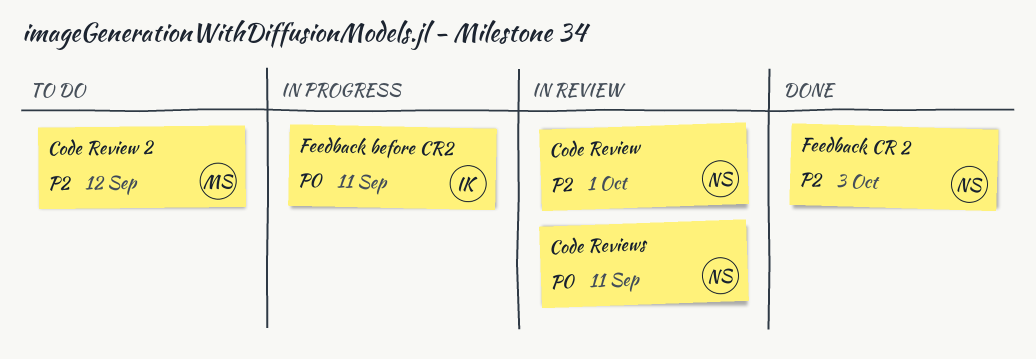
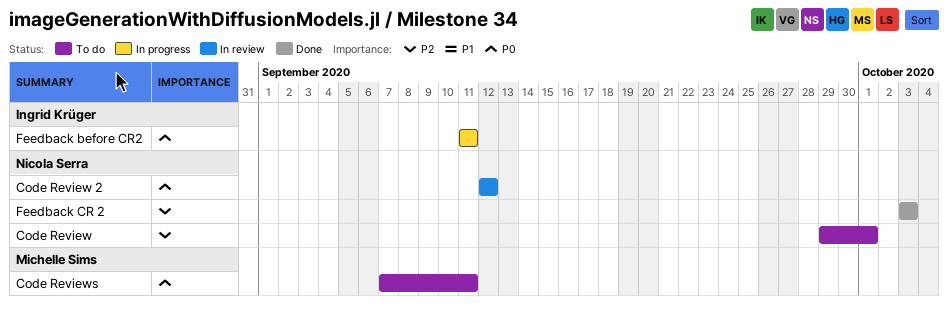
Code Review, status: In review -> To do
Code Review 2, status: To do -> In review
Code Review 2, owner: Michelle Sims -> Nicola Serra
Code Review 2, priority: P2 -> P0
Code Reviews, status: In review -> To do
Code Reviews, owner: Nicola Serra -> Michelle Sims

